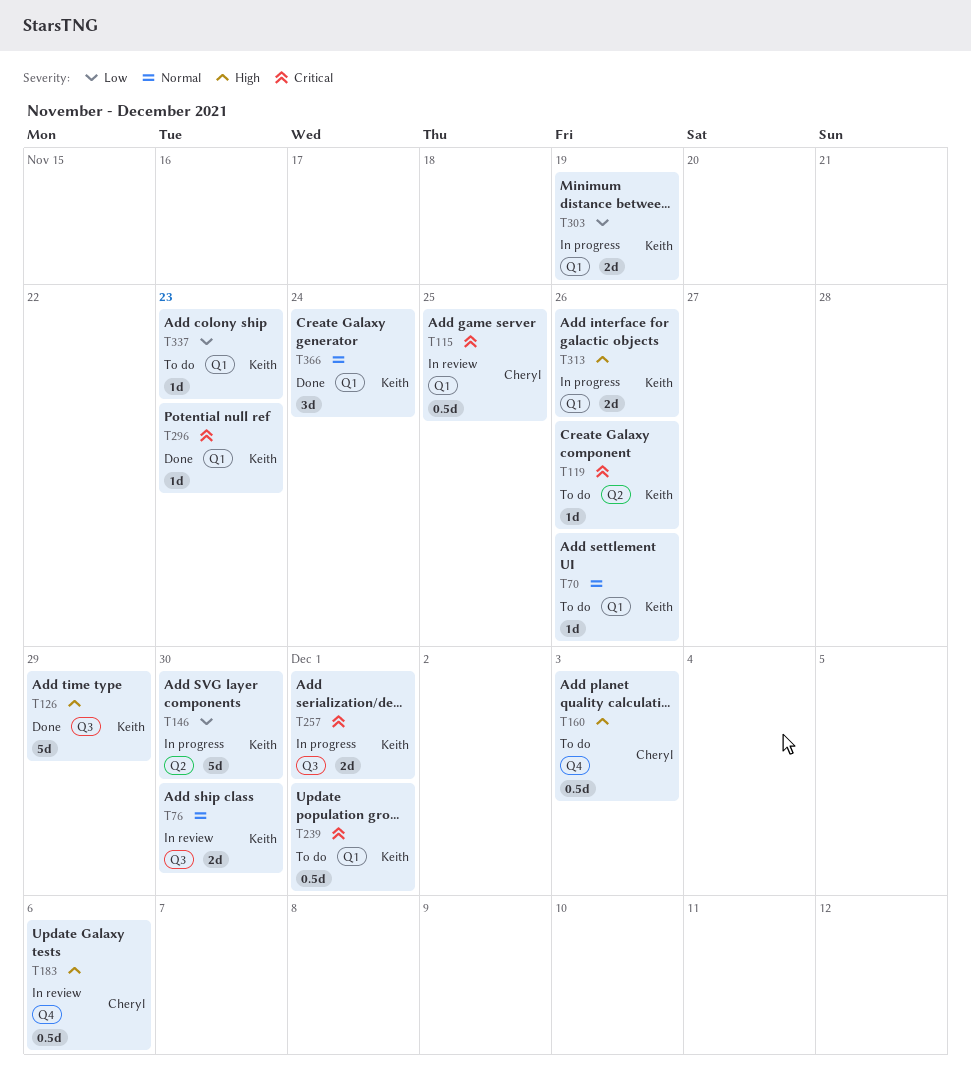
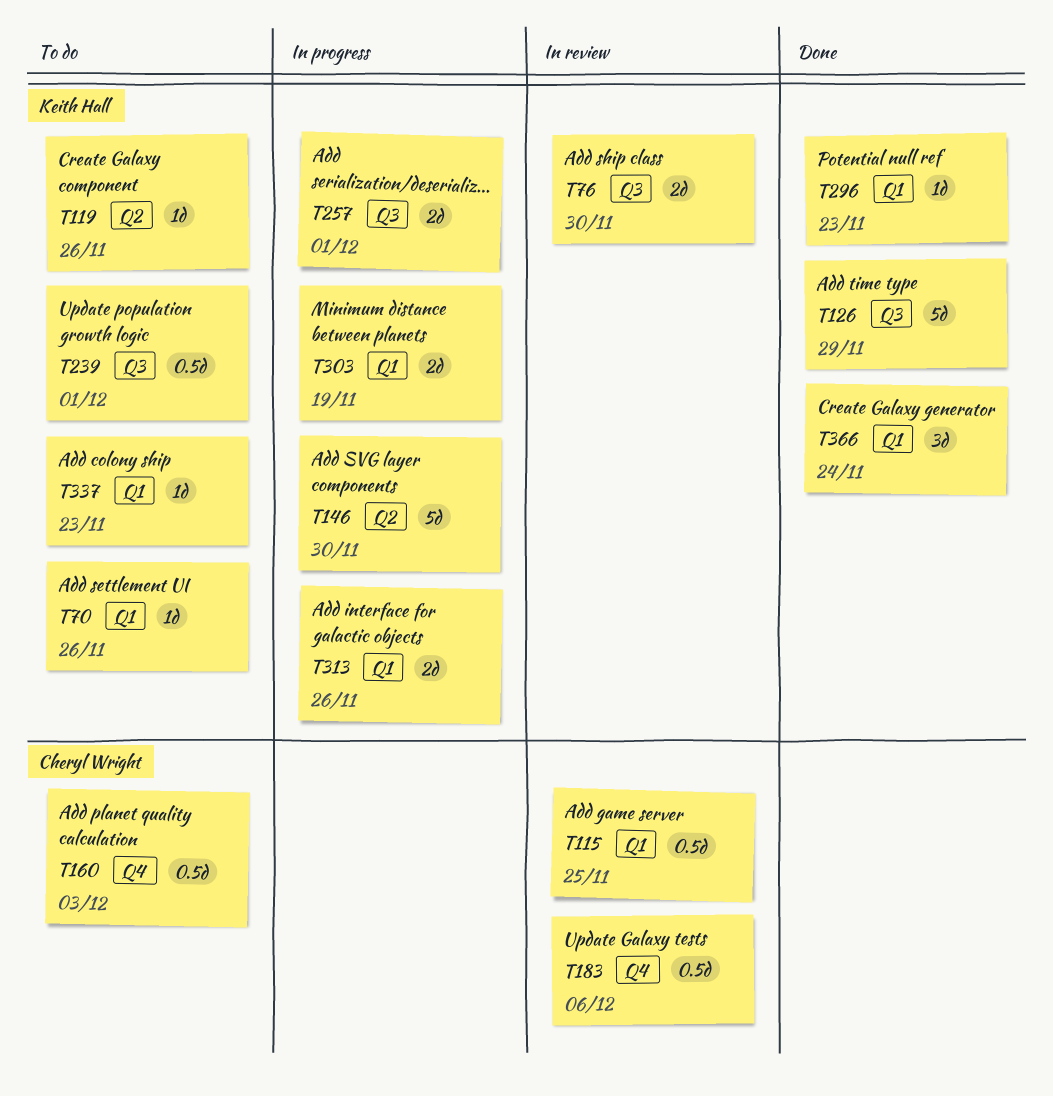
T239, label: Q1 -> Q3

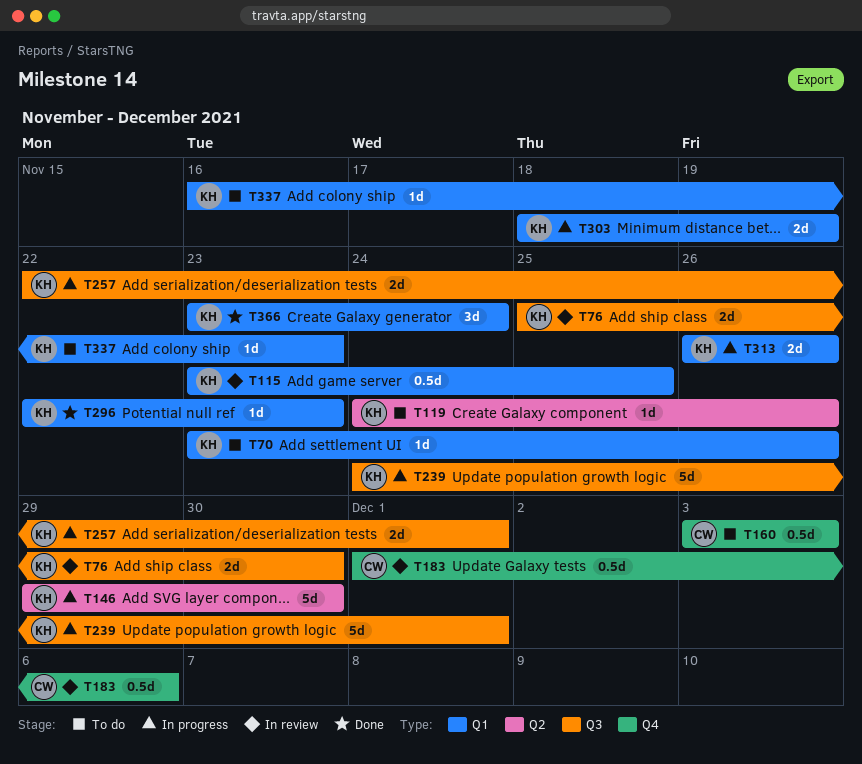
T115, owner: Cheryl Wright -> Keith Hall
T126: present -> none
T239, status: To do -> In progress
T239, estimate: 0.5d -> 5d

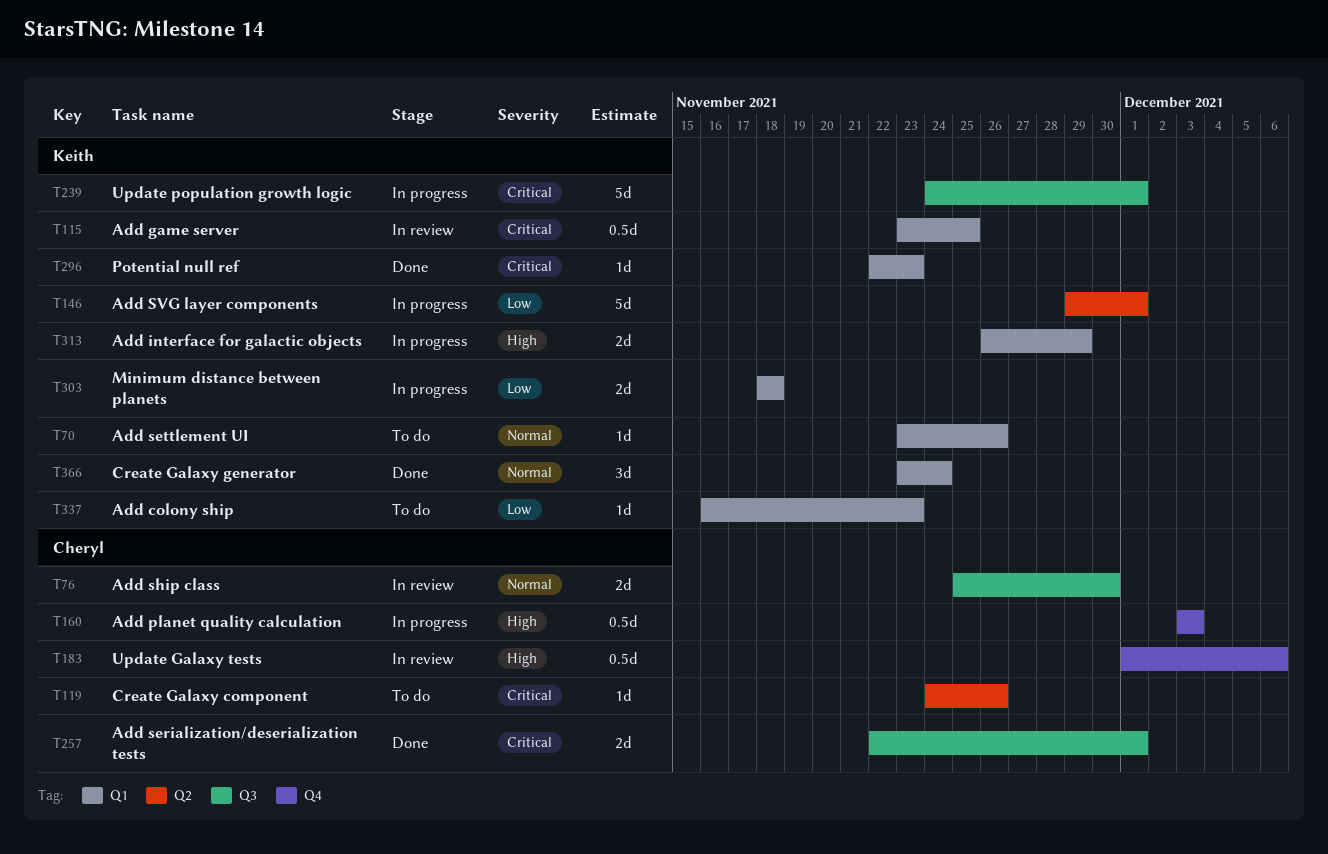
T76, owner: Keith -> Cheryl
T119, owner: Keith -> Cheryl
T146, due: Nov 30 -> Dec 1
T160, status: To do -> In progress
T257, status: In progress -> Done
T257, owner: Keith -> Cheryl
T303, due: Nov 19 -> Nov 18
T313, due: Nov 26 -> Nov 29

